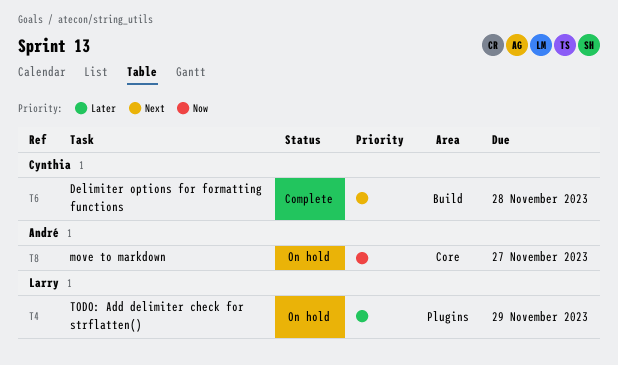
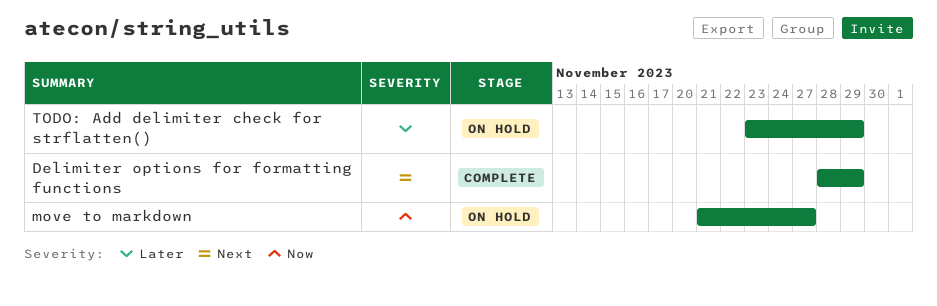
Delimiter options for formatting functions, due: Nov 28 -> Nov 29

